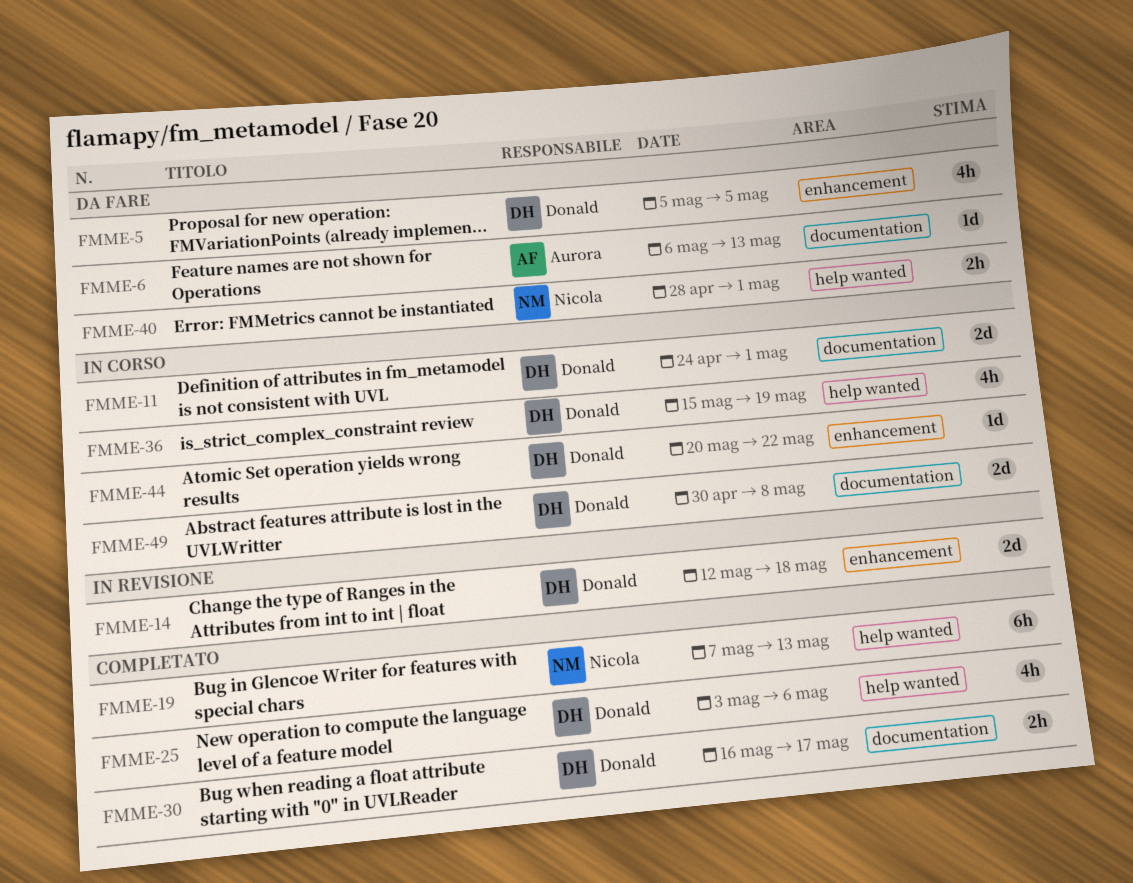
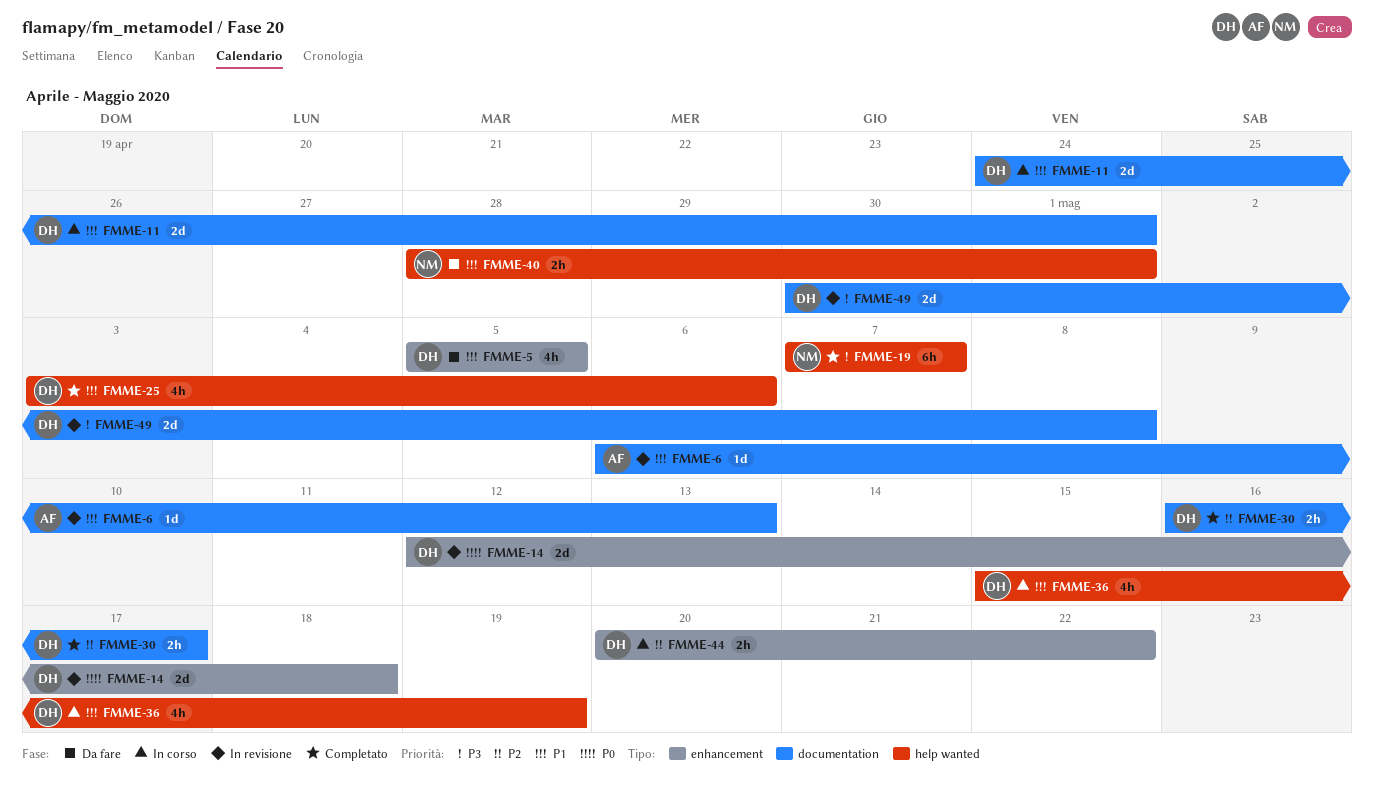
FMME-6, status: Da fare -> In revisione
FMME-19, due: May 13 -> May 7
FMME-44, estimate: 1d -> 2h
FMME-49, status: In corso -> In revisione

